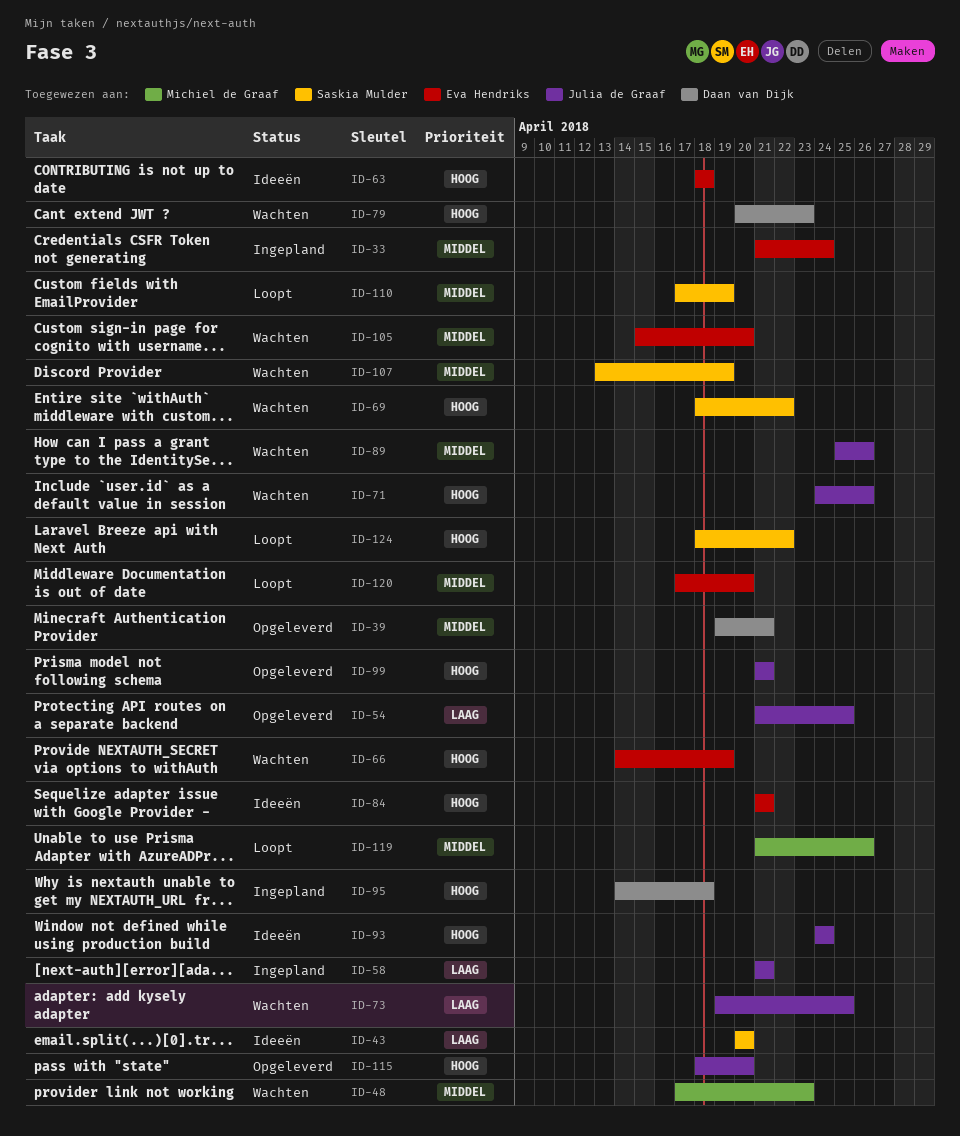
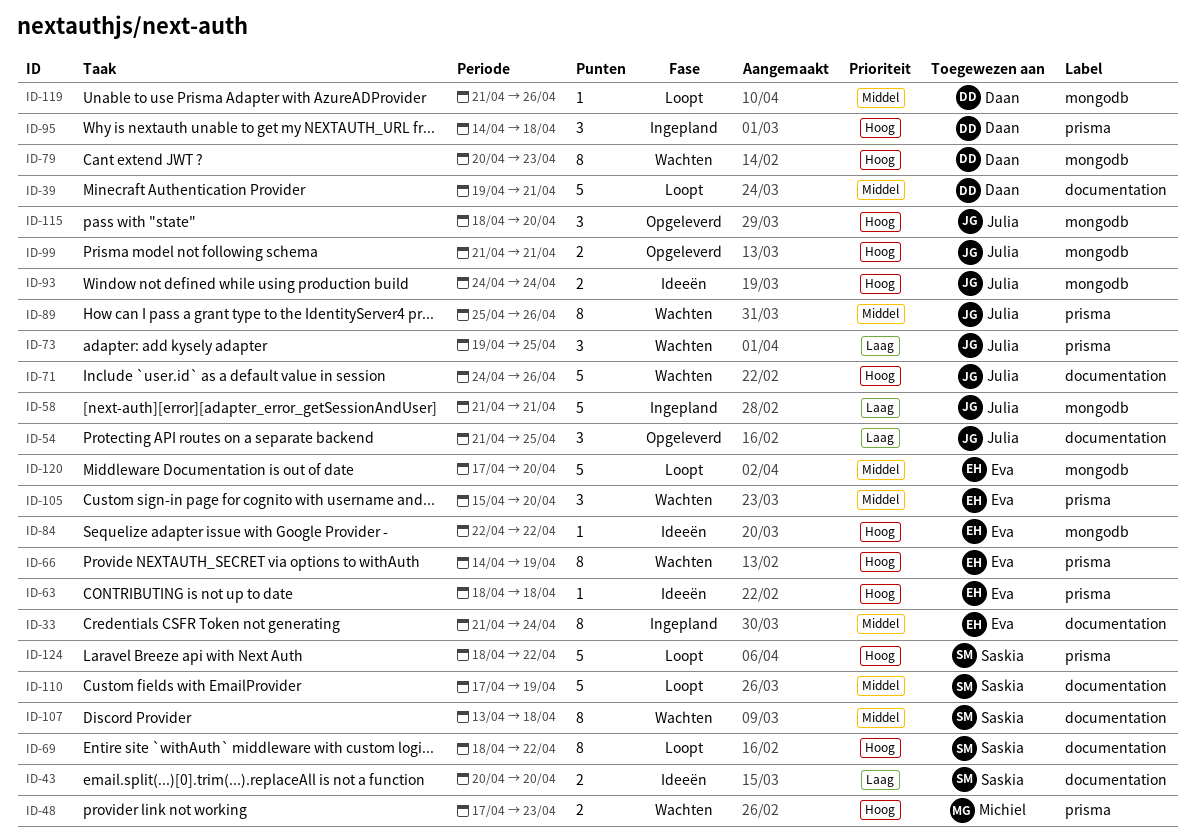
ID-39, status: Opgeleverd -> Loopt
ID-48, priority: Middel -> Hoog
ID-69, status: Wachten -> Loopt
ID-84, start: Apr 21 -> Apr 22
ID-84, due: Apr 21 -> Apr 22
ID-107, due: Apr 19 -> Apr 18
ID-119, owner: Michiel de Graaf -> Daan van Dijk

